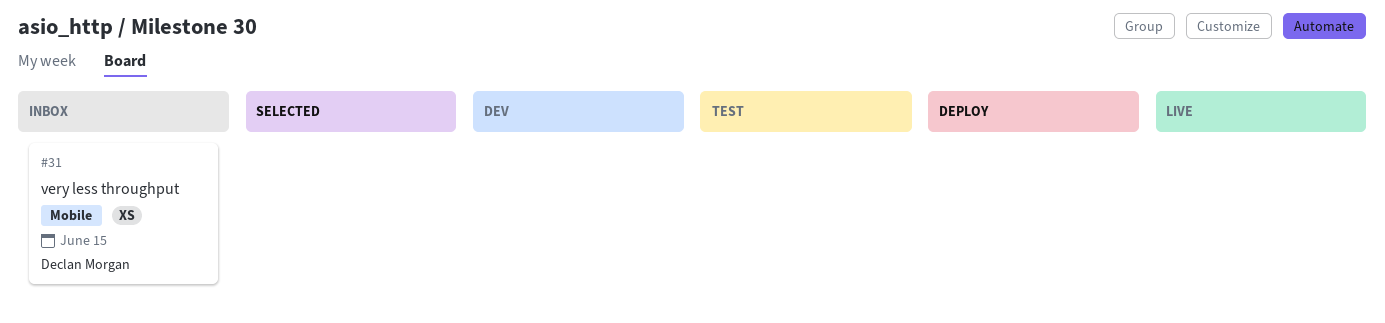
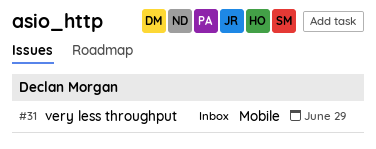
#31, due: Jun 15 -> Jun 29

